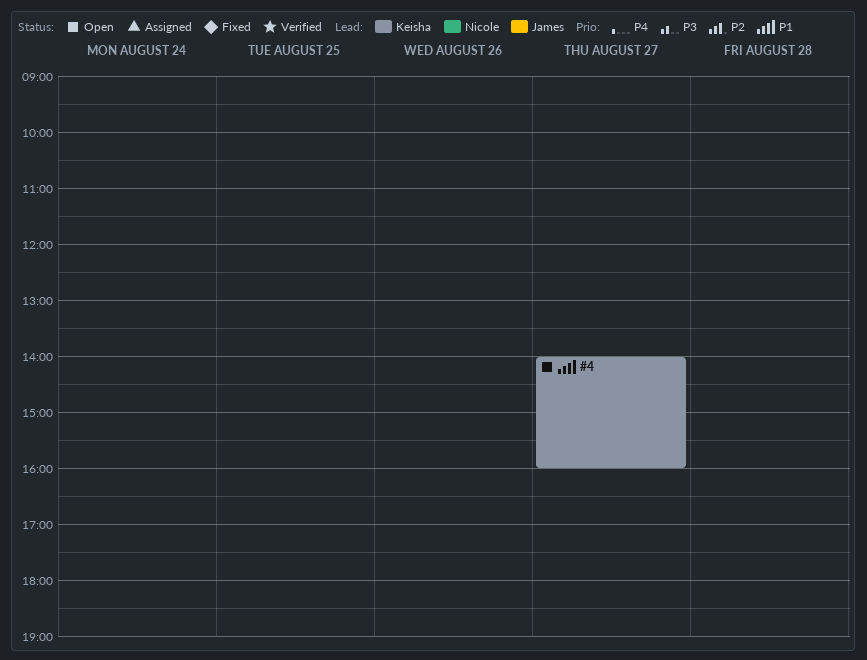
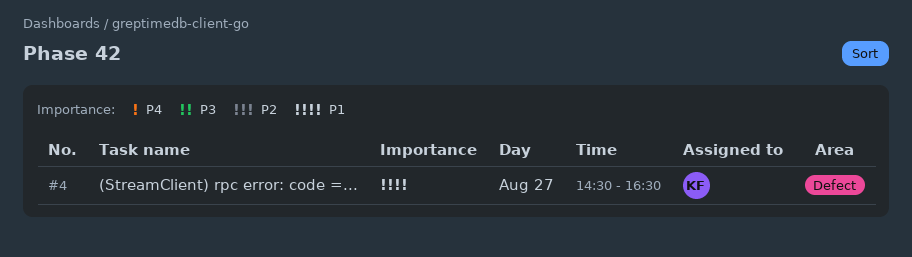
#4, begins: 14:00 -> 14:30
#4, ends: 16:00 -> 16:30

